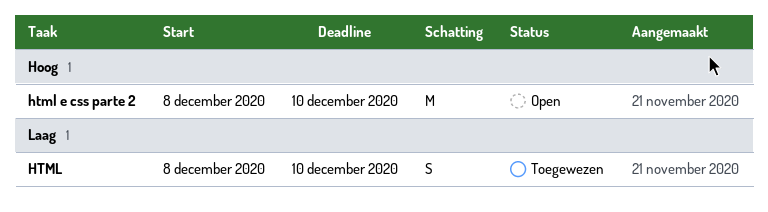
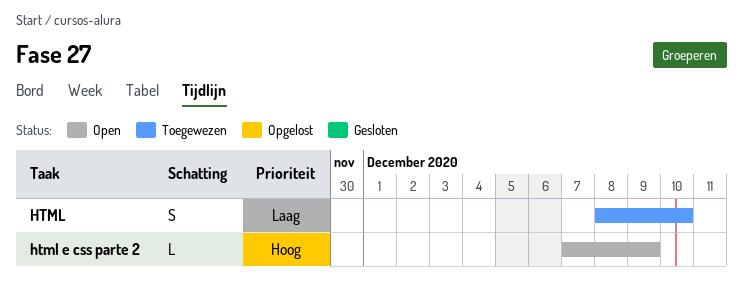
html e css parte 2, estimate: M -> L
html e css parte 2, start: Dec 8 -> Dec 7
html e css parte 2, due: Dec 10 -> Dec 9

